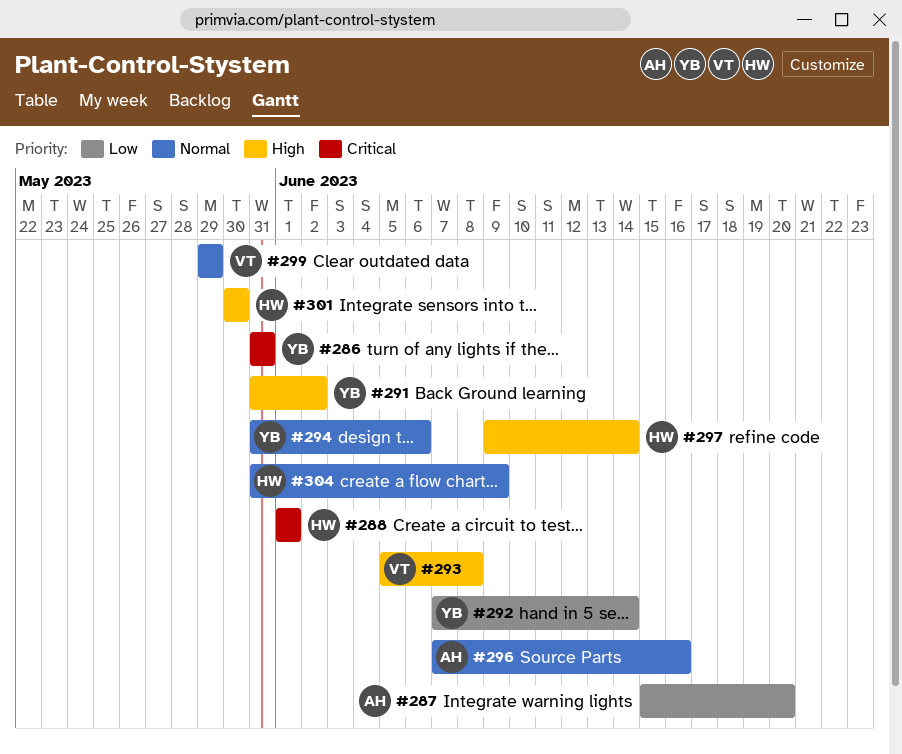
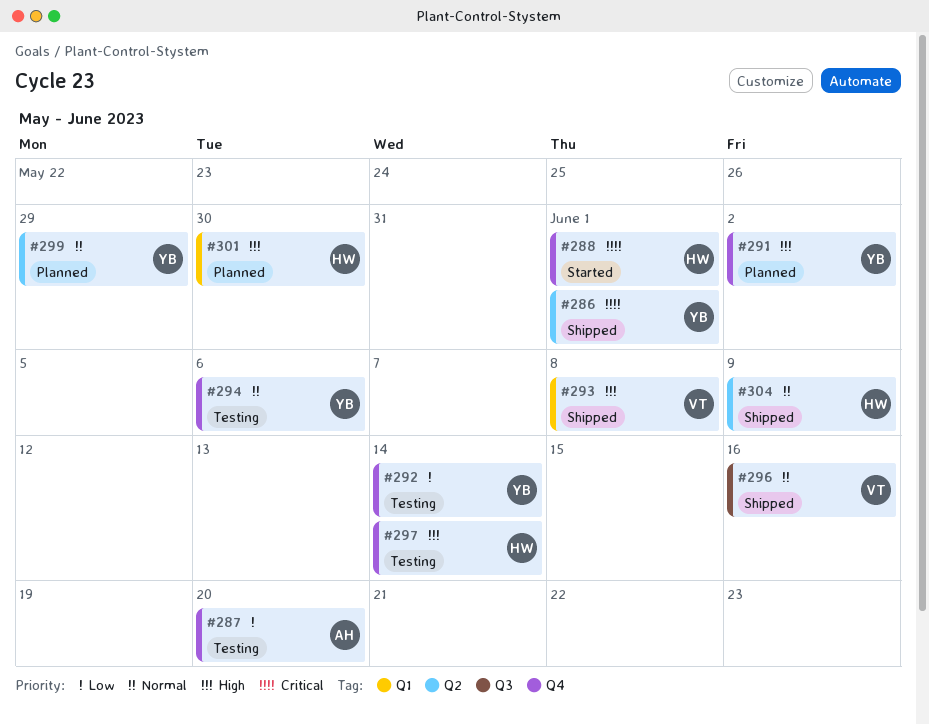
#286, due: May 31 -> Jun 1
#296, owner: AH -> VT
#299, owner: VT -> YB

